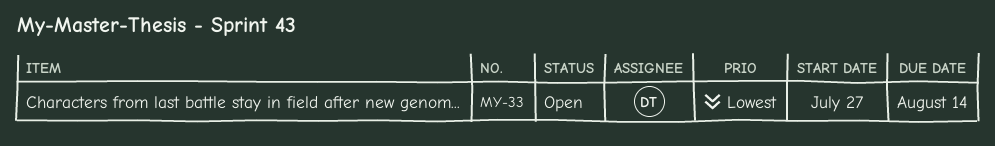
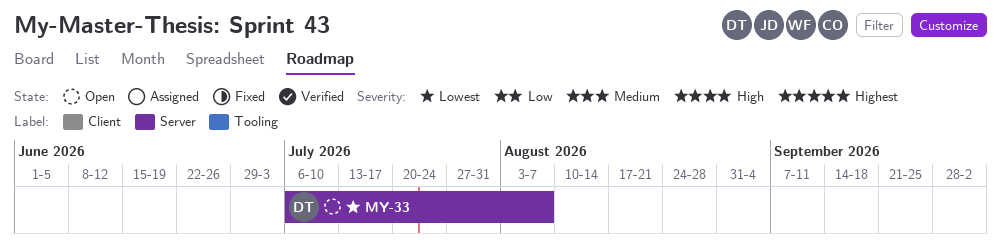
MY-33, start: Jul 27 -> Jul 6
MY-33, due: Aug 14 -> Aug 7

